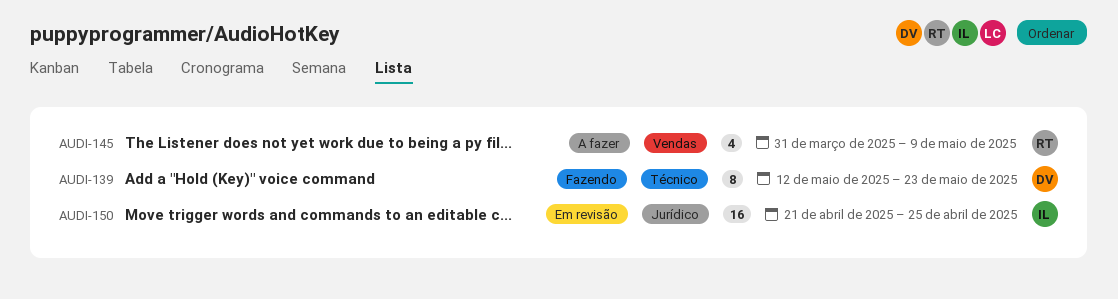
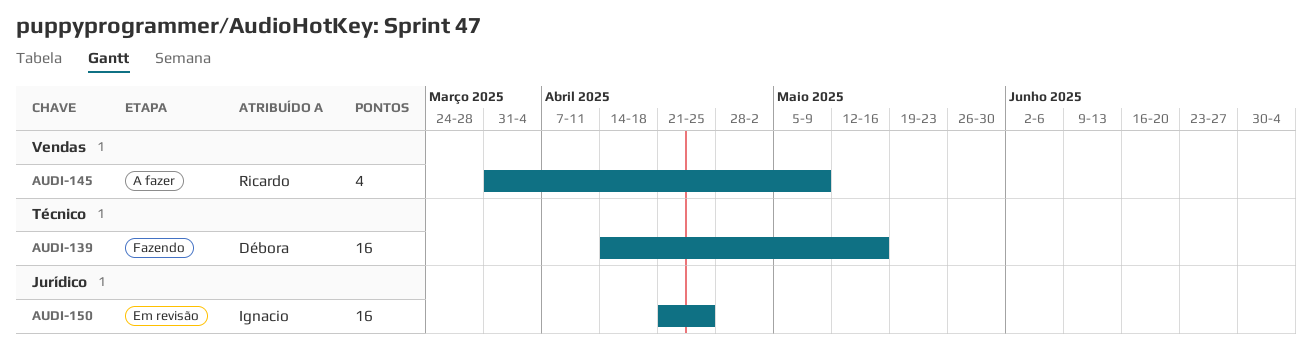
AUDI-139, estimate: 8 -> 16
AUDI-139, start: May 12 -> Apr 14
AUDI-139, due: May 23 -> May 16

